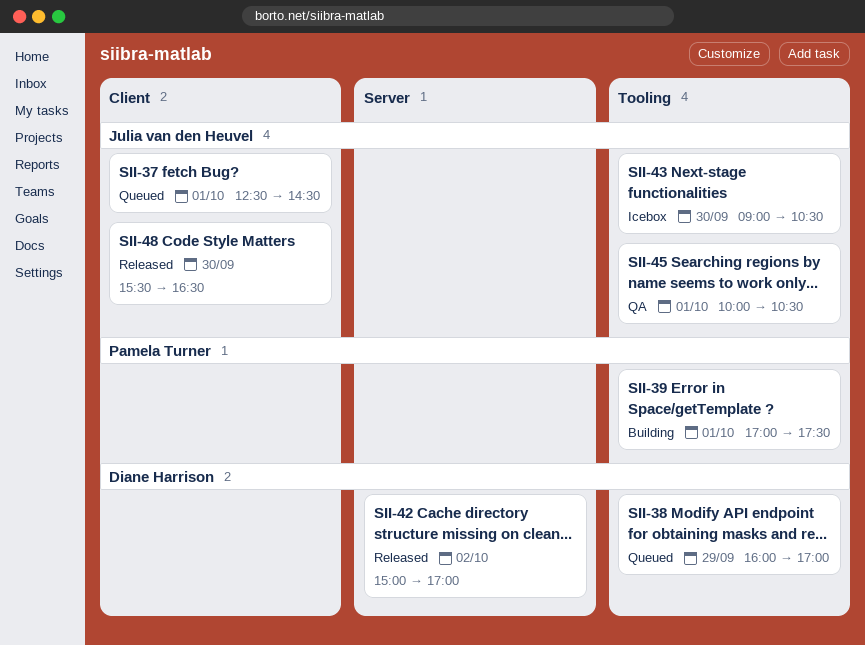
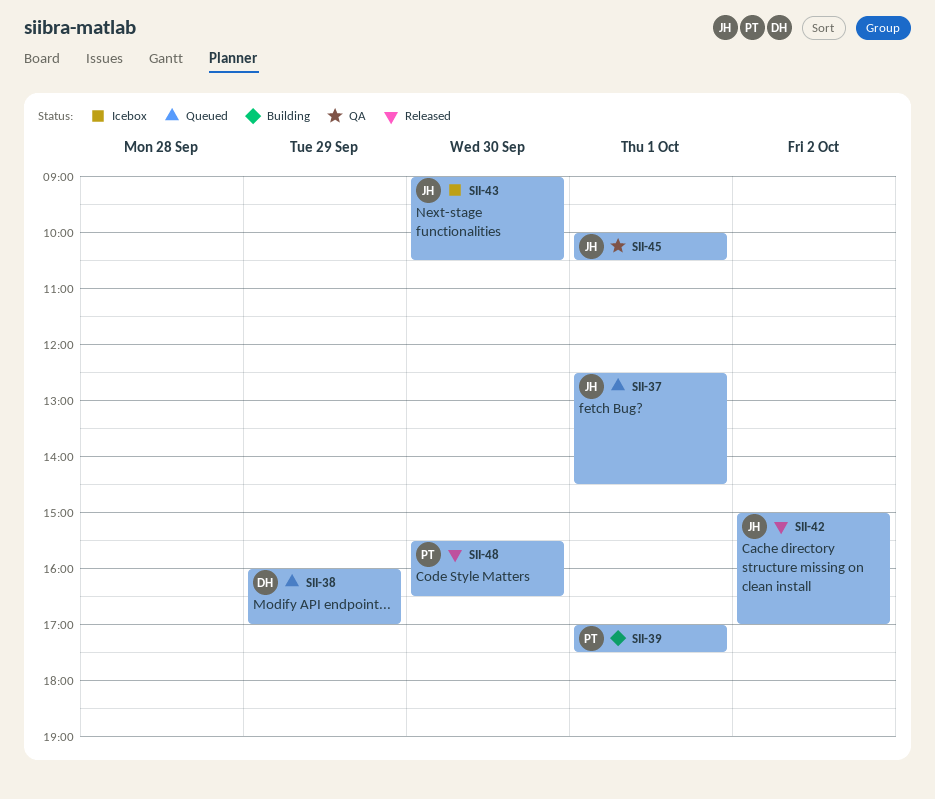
SII-42, owner: Diane Harrison -> Julia van den Heuvel
SII-48, owner: Julia van den Heuvel -> Pamela Turner

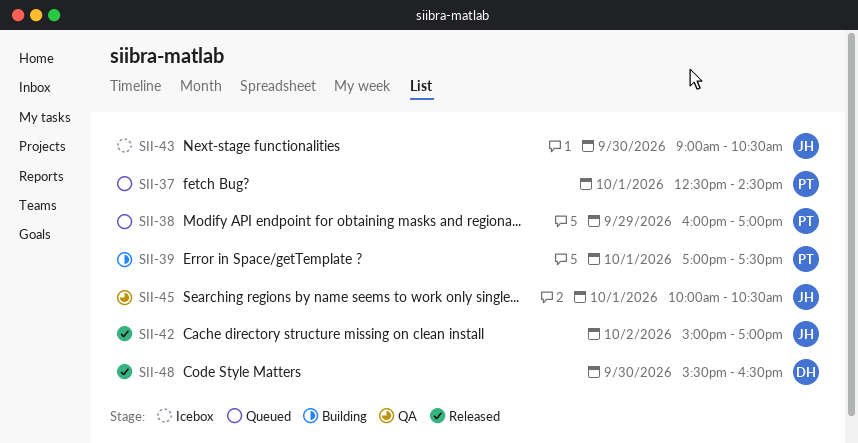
SII-37, owner: JH -> PT
SII-38, owner: DH -> PT
SII-48, owner: PT -> DH

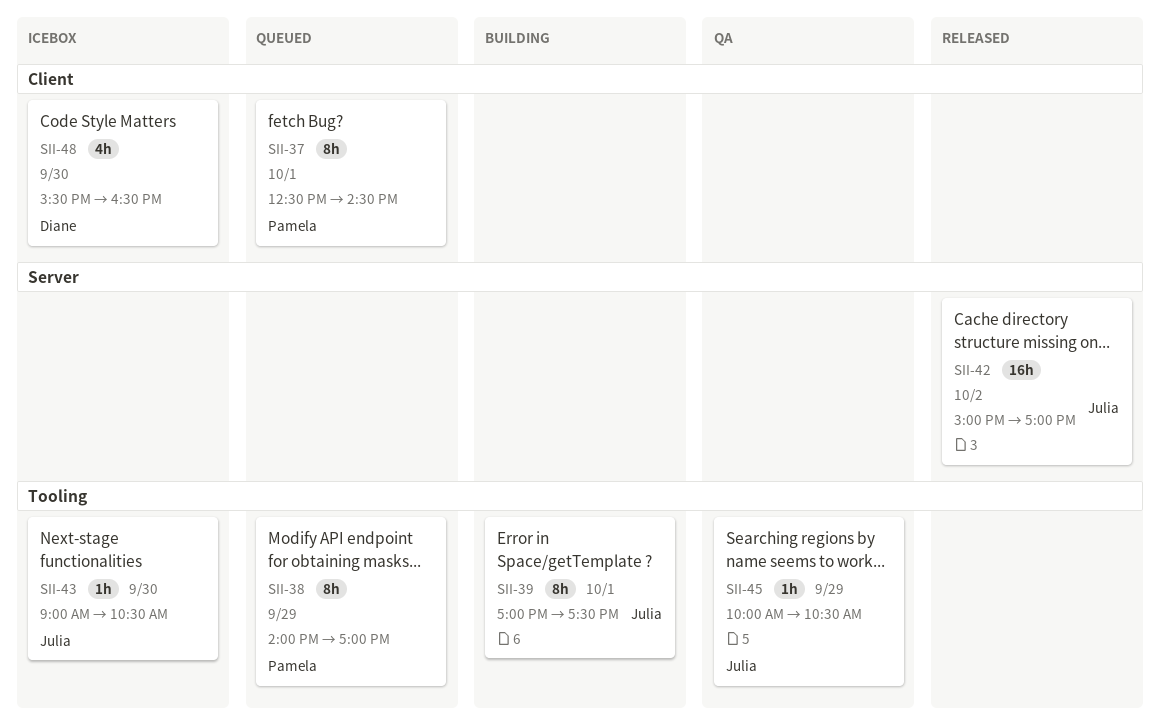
SII-38, begins: 16:00 -> 14:00
SII-39, owner: Pamela -> Julia
SII-45, day: Oct 1 -> Sep 29
SII-48, status: Released -> Icebox

